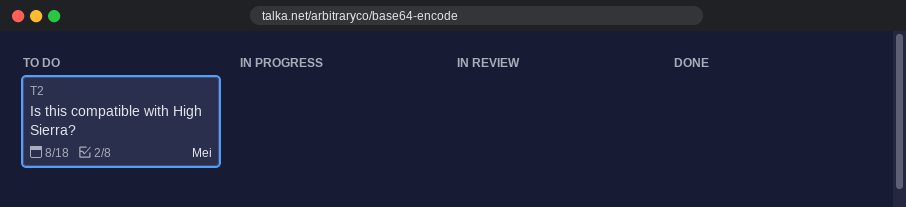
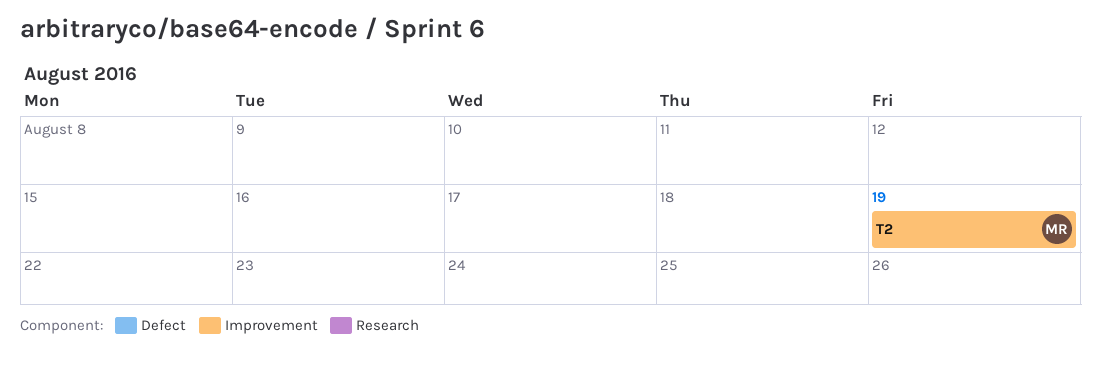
T2, due: Aug 18 -> Aug 19

